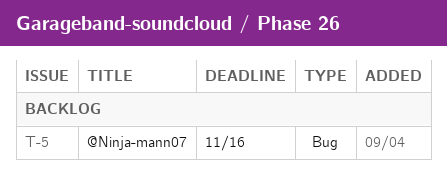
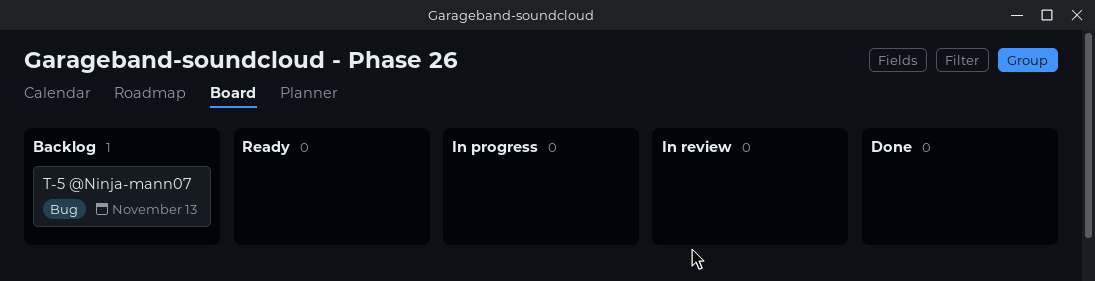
T-5, due: Nov 16 -> Nov 13

